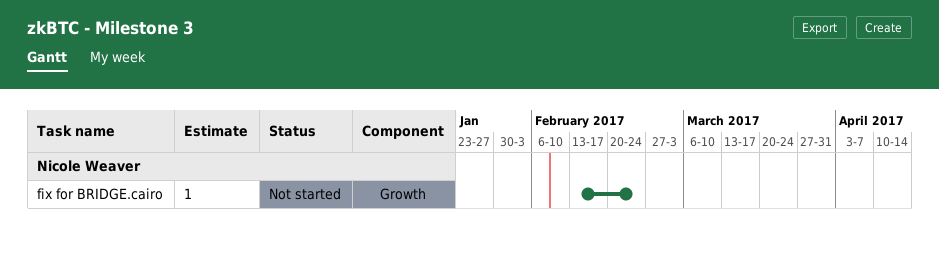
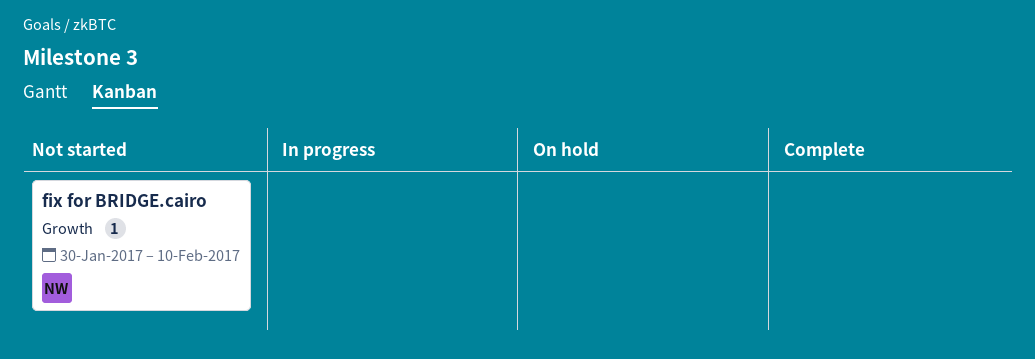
fix for BRIDGE.cairo, start: Feb 13 -> Jan 30
fix for BRIDGE.cairo, due: Feb 24 -> Feb 10

